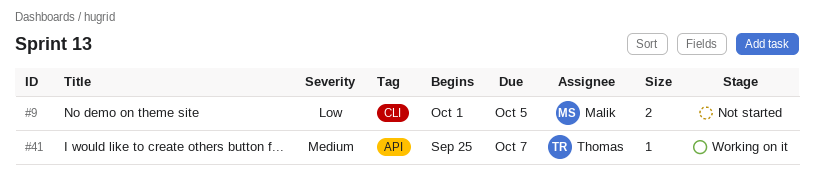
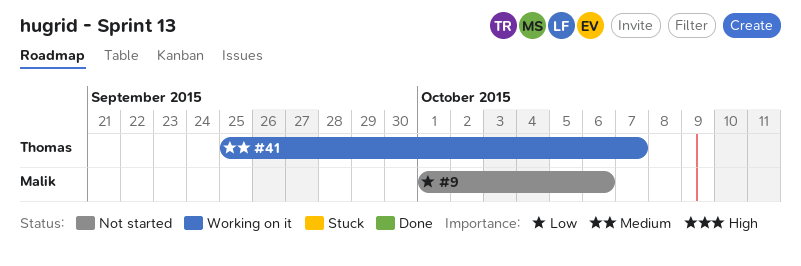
#9, due: Oct 5 -> Oct 6

